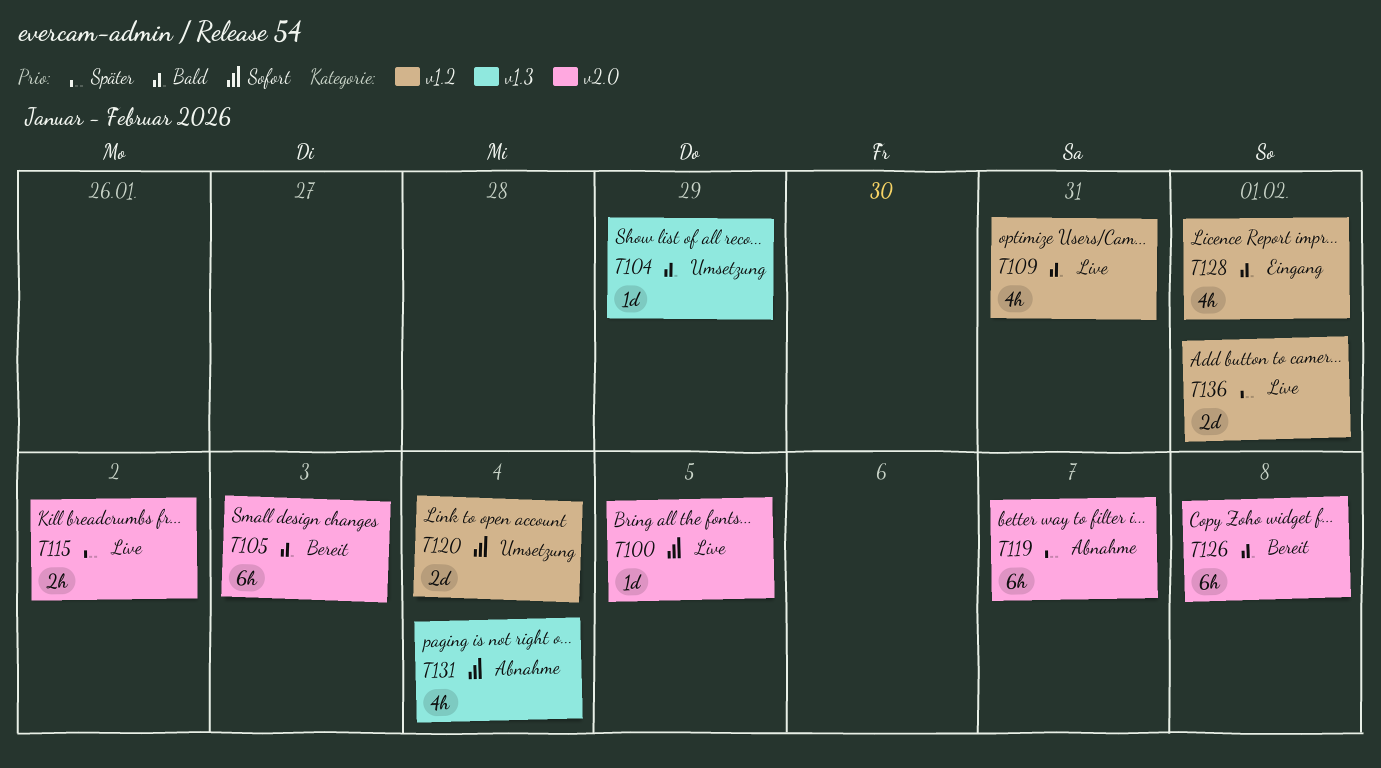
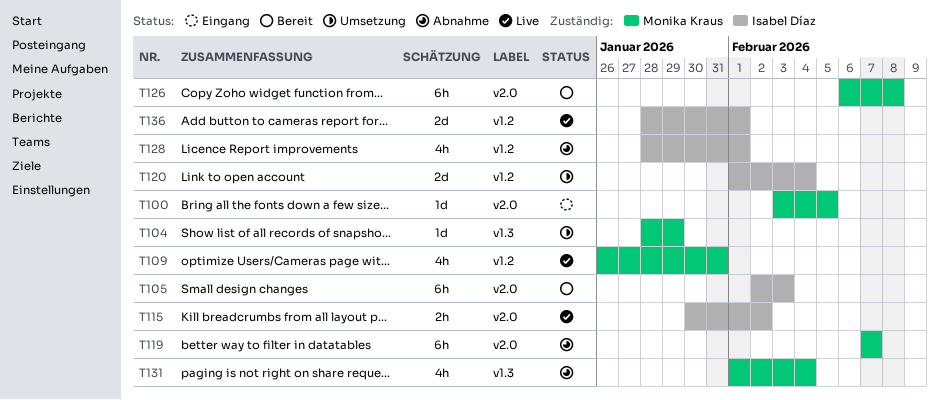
T100, status: Live -> Eingang
T128, status: Eingang -> Abnahme

